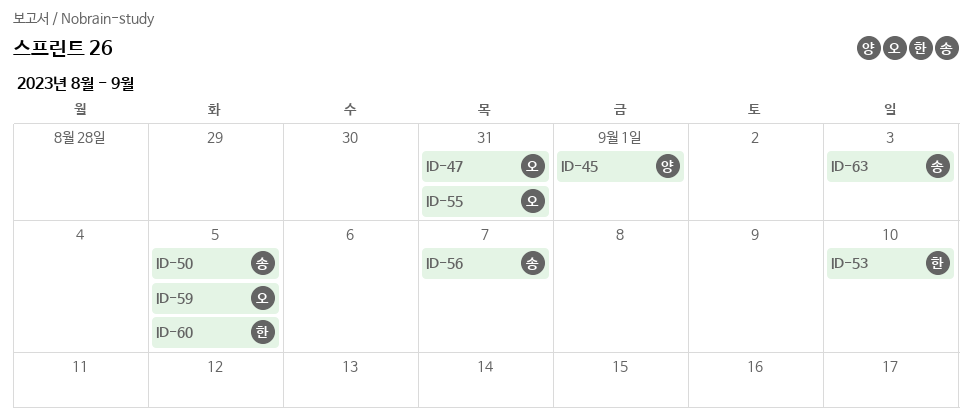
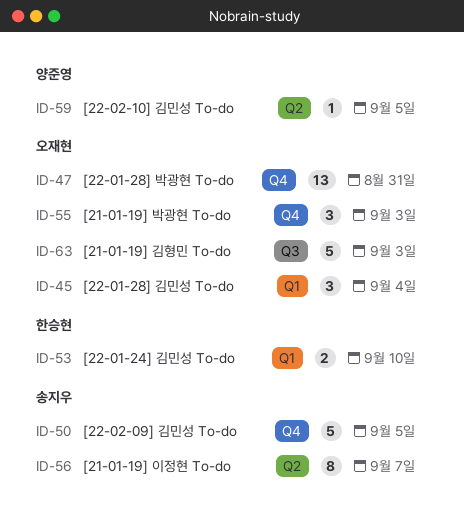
ID-45, owner: 양준영 -> 오재현
ID-45, due: Sep 1 -> Sep 4
ID-55, due: Aug 31 -> Sep 3
ID-59, owner: 오재현 -> 양준영
ID-60: present -> none
ID-63, owner: 송지우 -> 오재현

